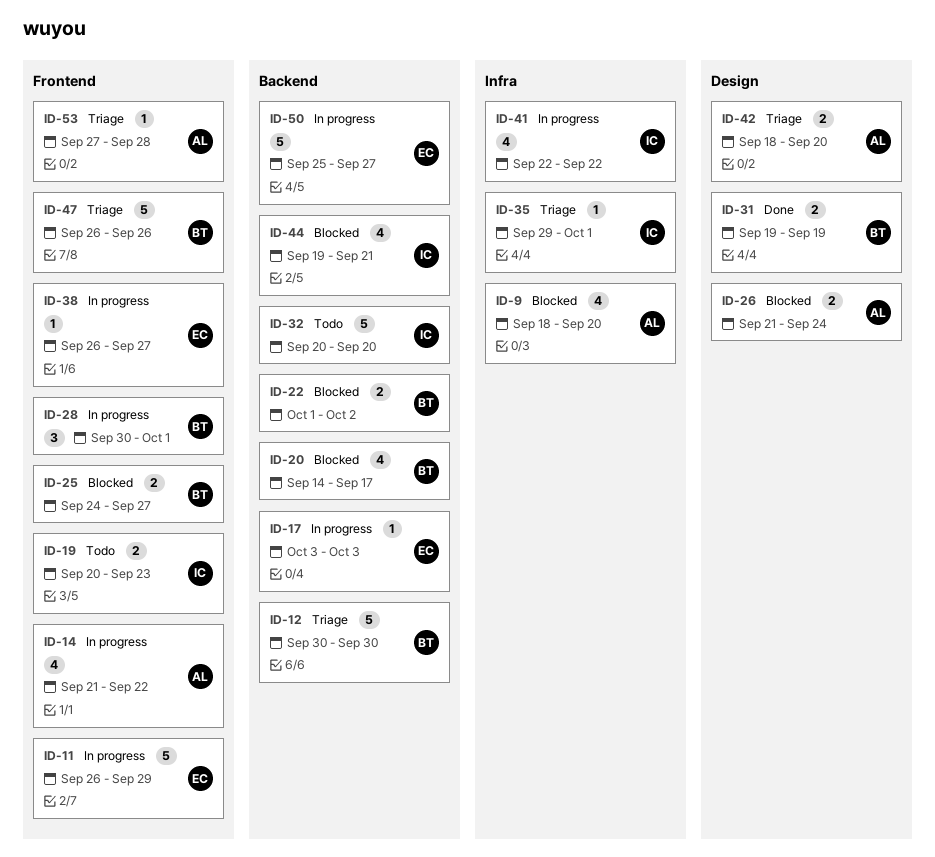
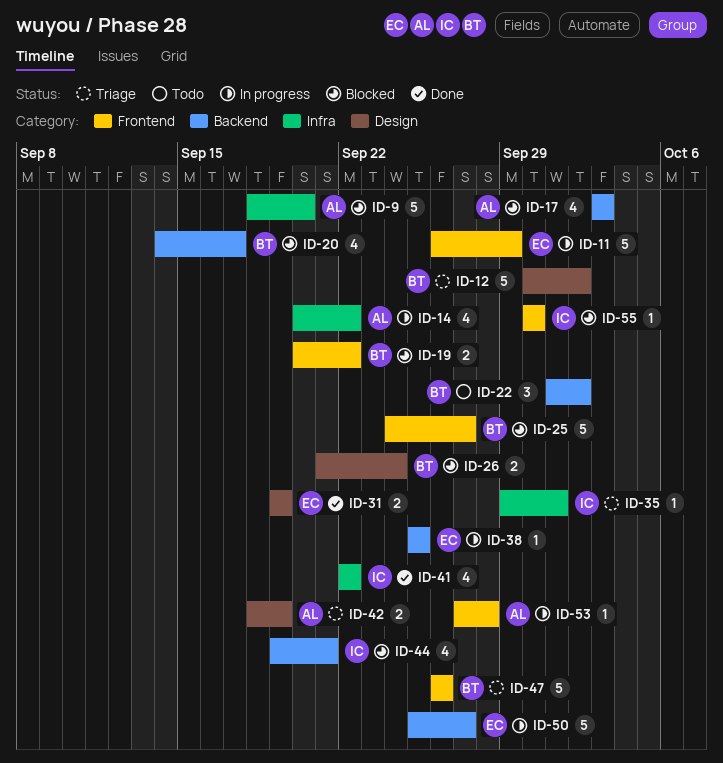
ID-9, estimate: 4 -> 5
ID-12, label: Backend -> Design
ID-12, due: Sep 30 -> Oct 2
ID-14, label: Frontend -> Infra
ID-14, start: Sep 21 -> Sep 20
ID-17, status: In progress -> Blocked
ID-17, owner: EC -> AL
ID-17, estimate: 1 -> 4
ID-19, status: Todo -> Blocked
ID-19, owner: IC -> BT
ID-19, due: Sep 23 -> Sep 22
ID-22, status: Blocked -> Todo
ID-22, estimate: 2 -> 3
ID-25, estimate: 2 -> 5
ID-26, owner: AL -> BT
ID-28: present -> none
ID-31, owner: BT -> EC
ID-32: present -> none
ID-38, label: Frontend -> Backend
ID-38, start: Sep 26 -> Sep 25
ID-38, due: Sep 27 -> Sep 25
ID-41, status: In progress -> Done
ID-42, due: Sep 20 -> Sep 19
ID-53, status: Triage -> In progress
ID-55: none -> present

